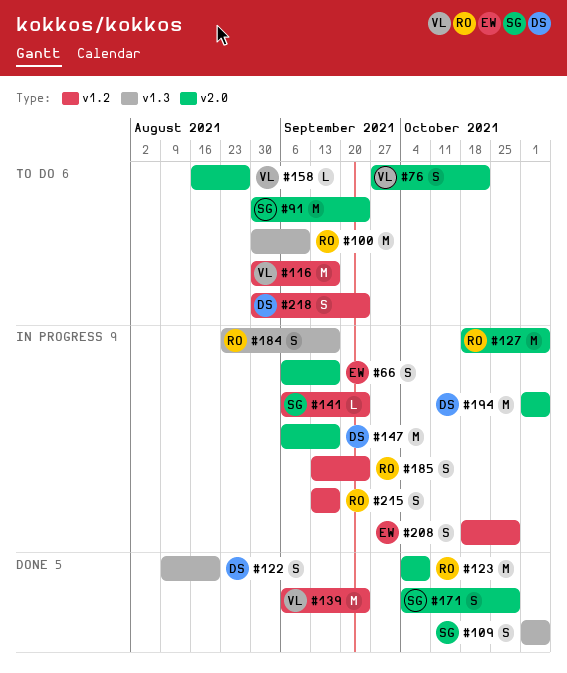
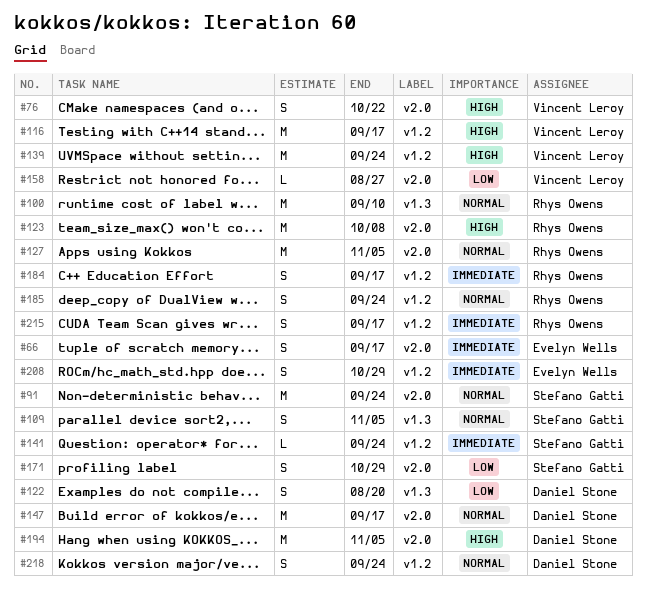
#184, label: v1.3 -> v1.2

